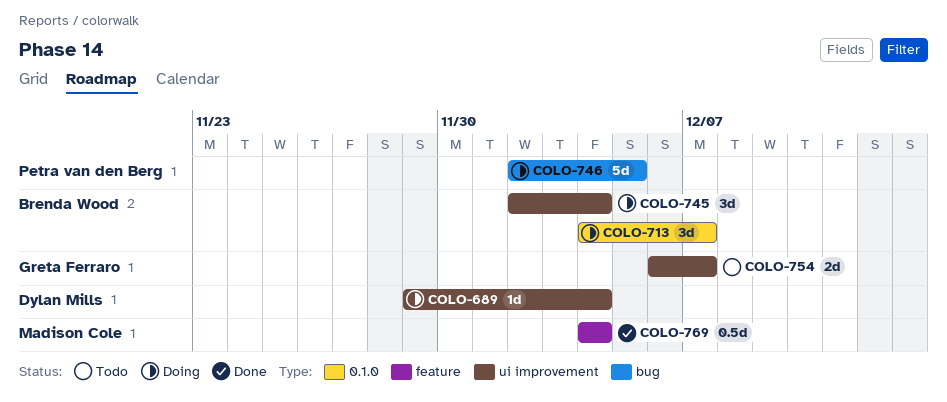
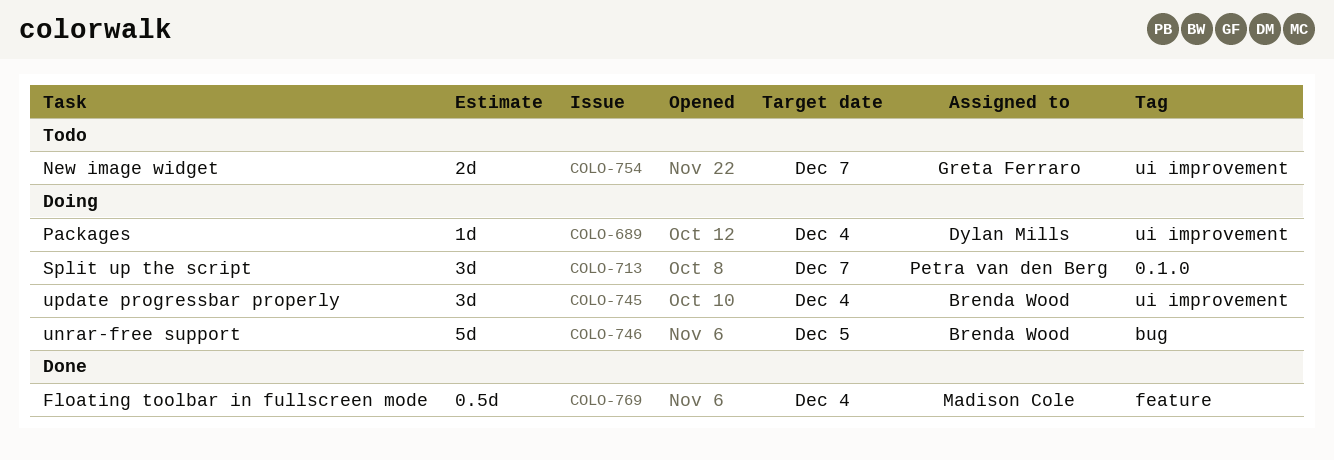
COLO-713, owner: Brenda Wood -> Petra van den Berg
COLO-746, owner: Petra van den Berg -> Brenda Wood

